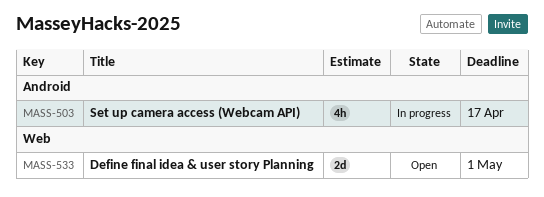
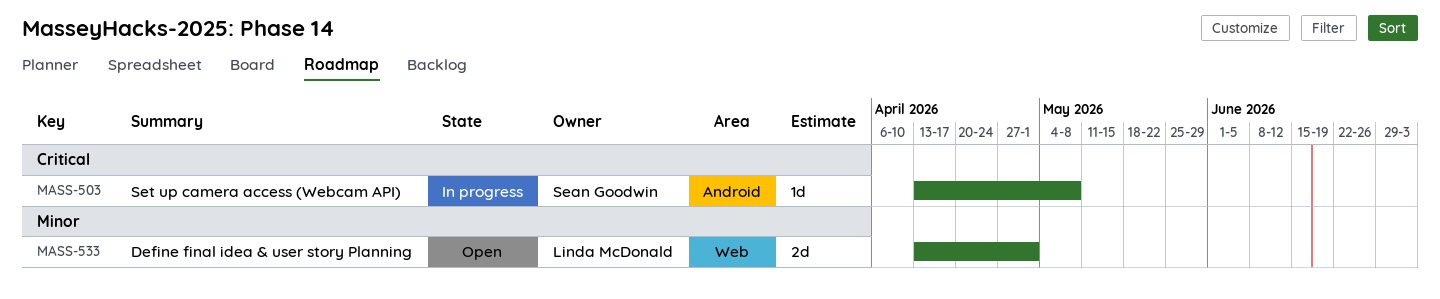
MASS-503, estimate: 4h -> 1d
MASS-503, due: Apr 17 -> May 8

